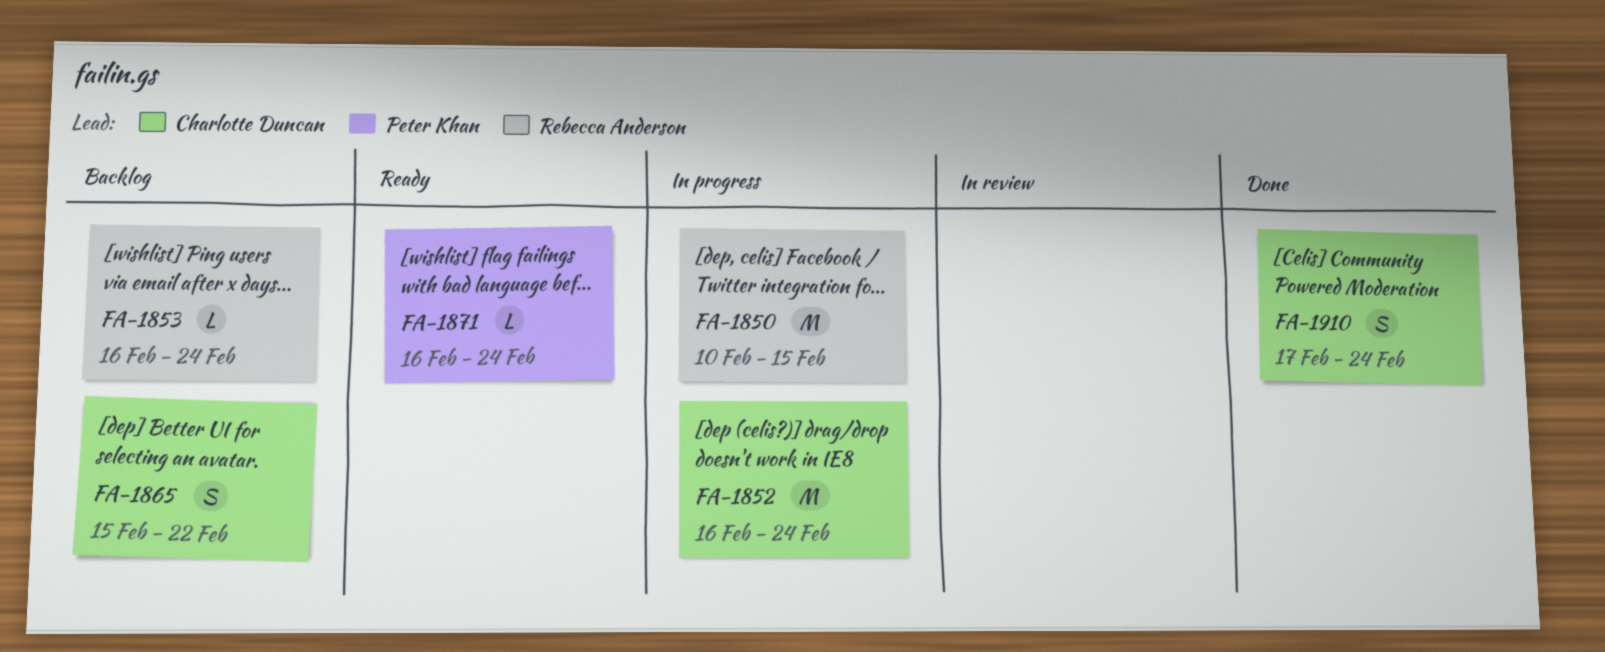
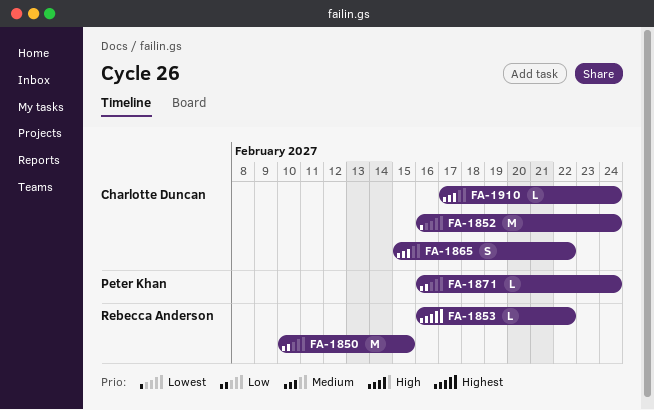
FA-1853, due: Feb 24 -> Feb 22
FA-1910, estimate: S -> L

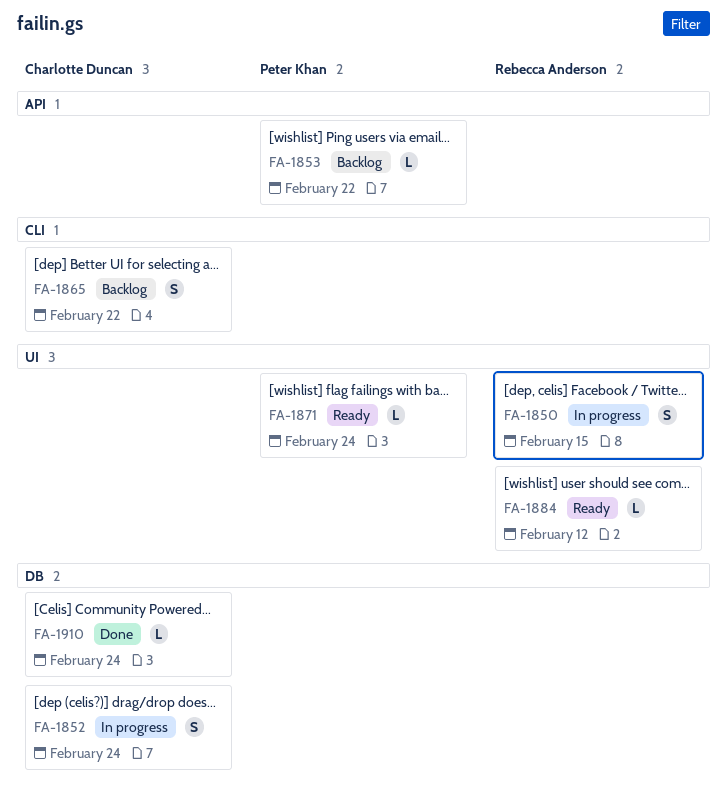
FA-1850, estimate: M -> S
FA-1852, estimate: M -> S
FA-1853, owner: Rebecca Anderson -> Peter Khan
FA-1884: none -> present

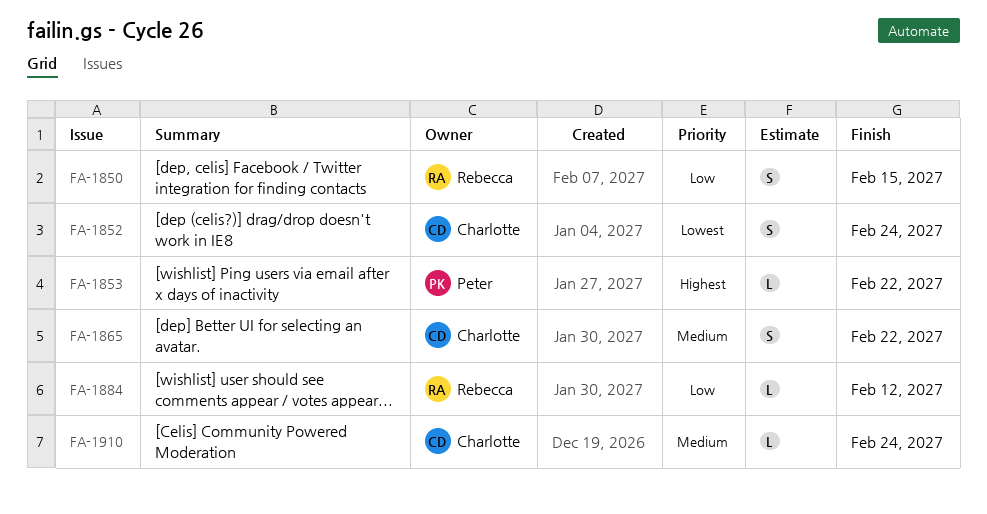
FA-1871: present -> none

